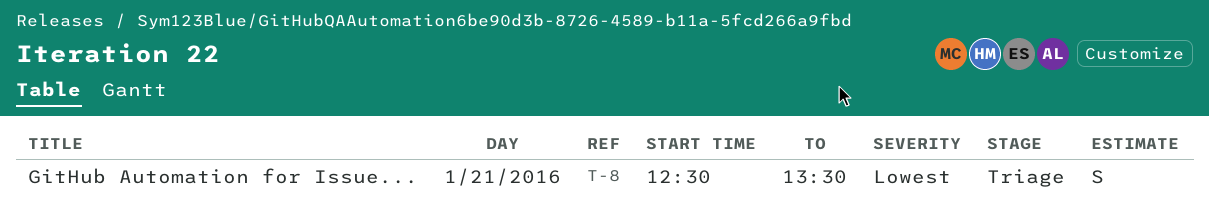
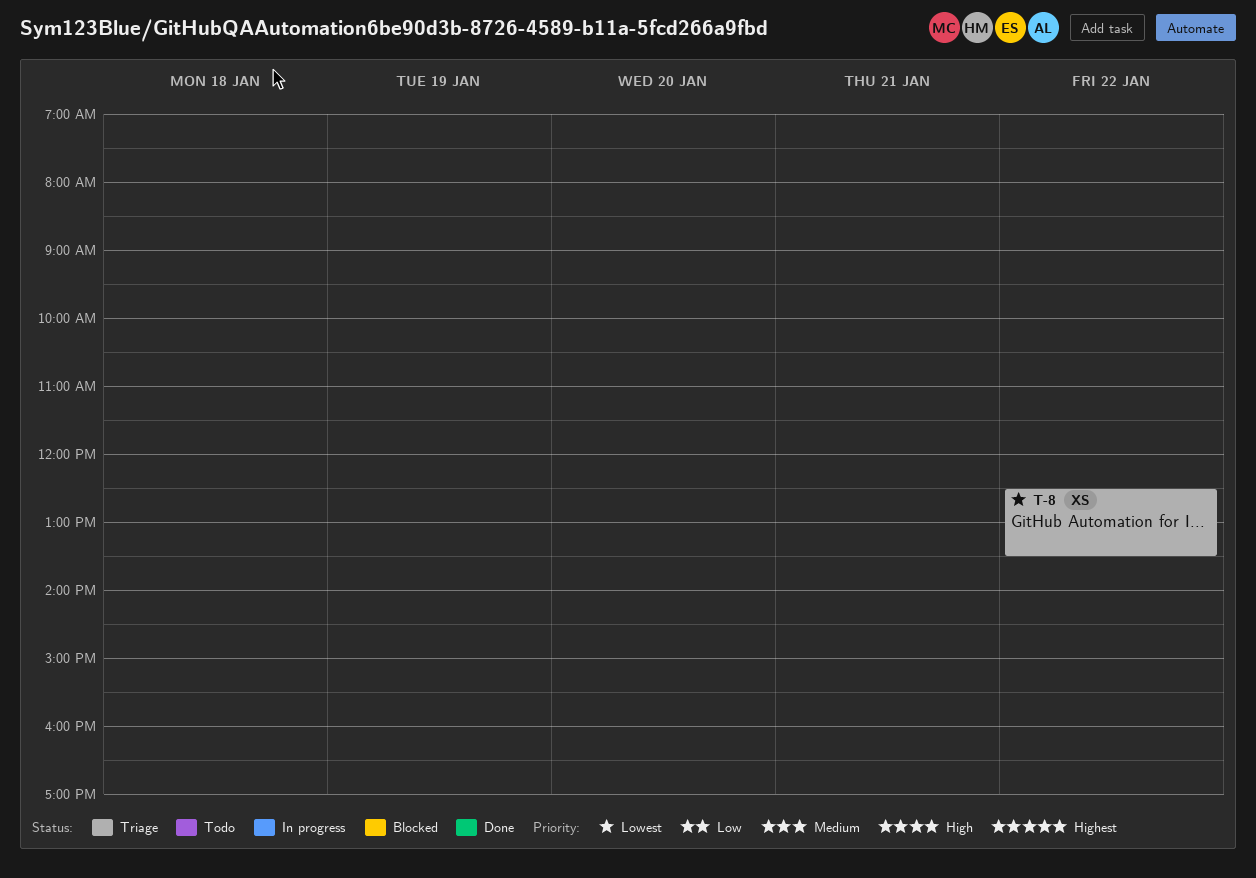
T-8, estimate: S -> XS
T-8, day: Jan 21 -> Jan 22

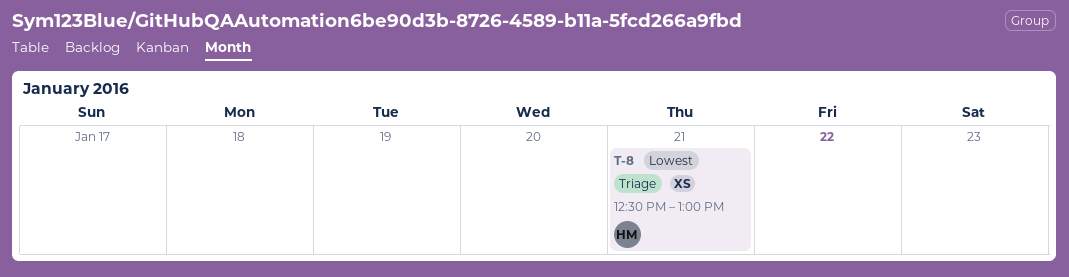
T-8, day: Jan 22 -> Jan 21
T-8, ends: 13:30 -> 13:00

